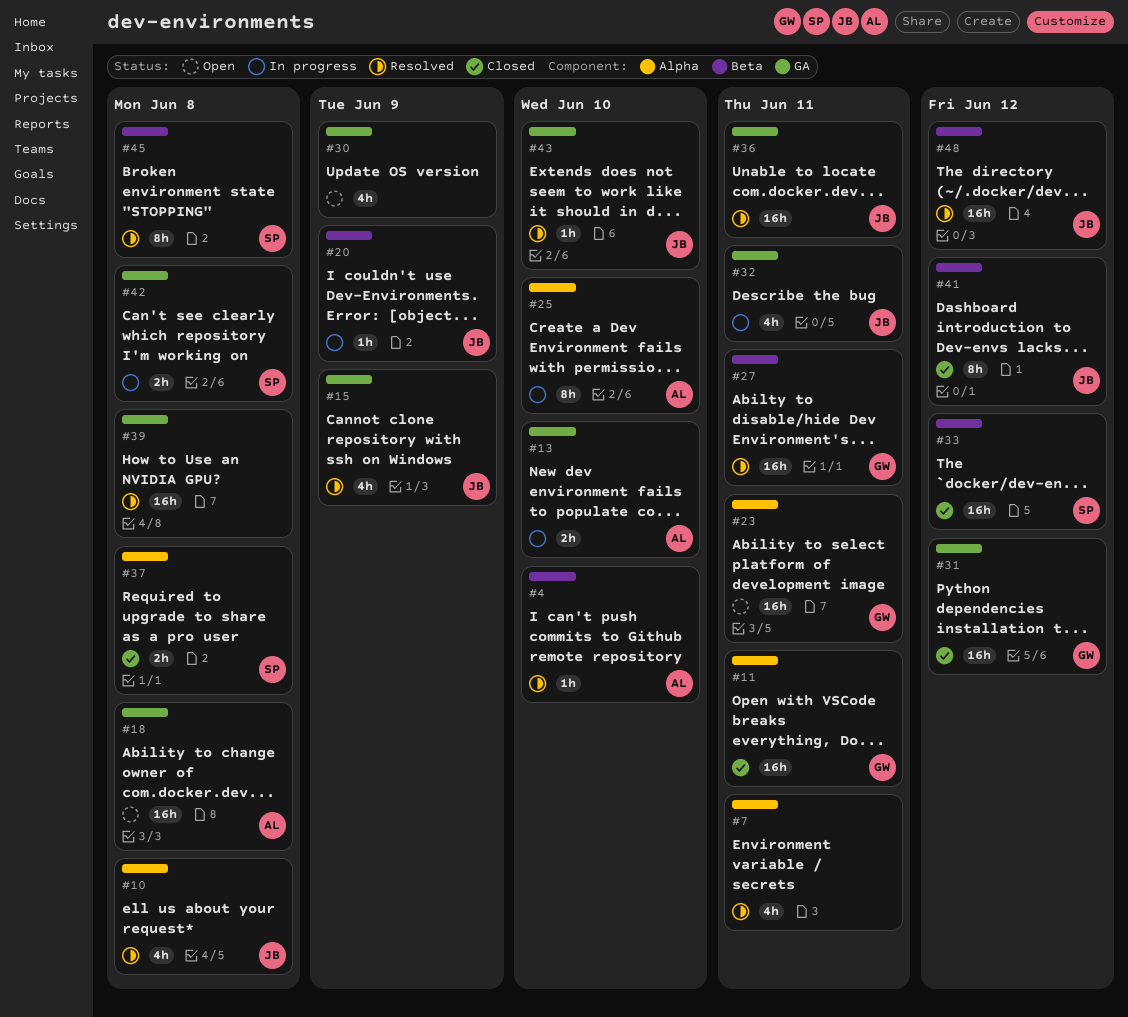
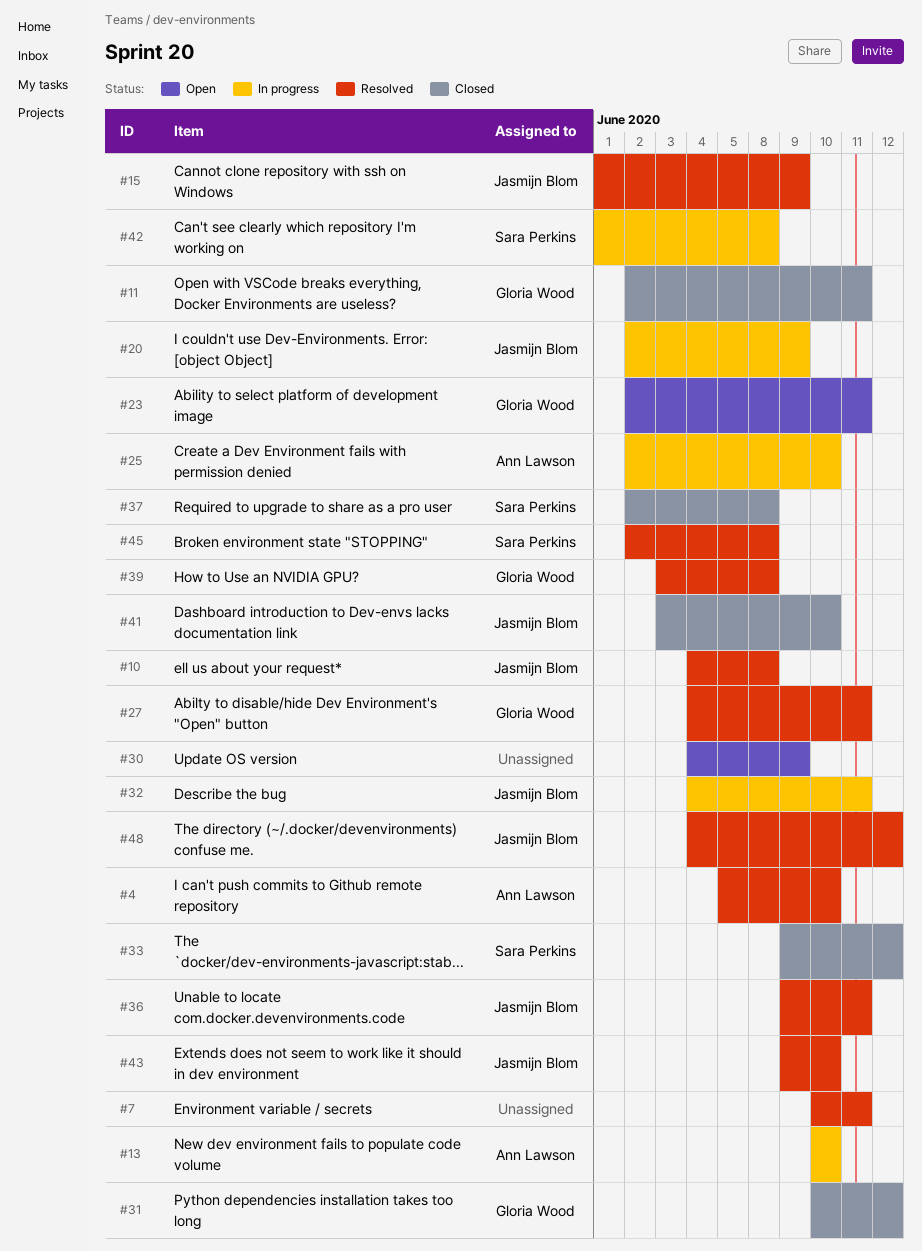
#18: present -> none
#39, owner: none -> Gloria Wood
#41, due: Jun 12 -> Jun 10

